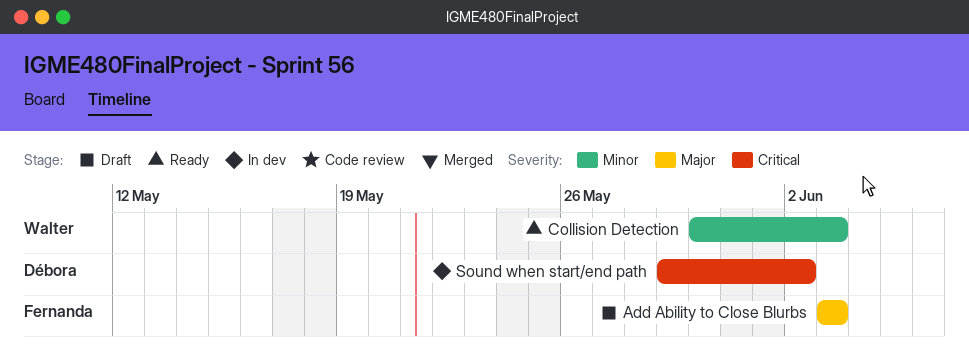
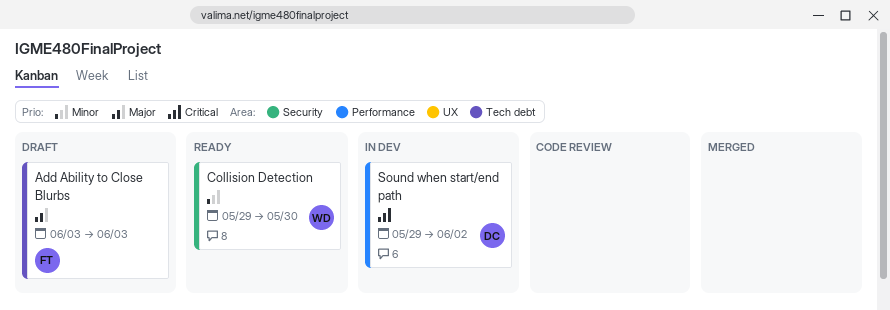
Collision Detection, start: May 30 -> May 29
Collision Detection, due: Jun 3 -> May 30

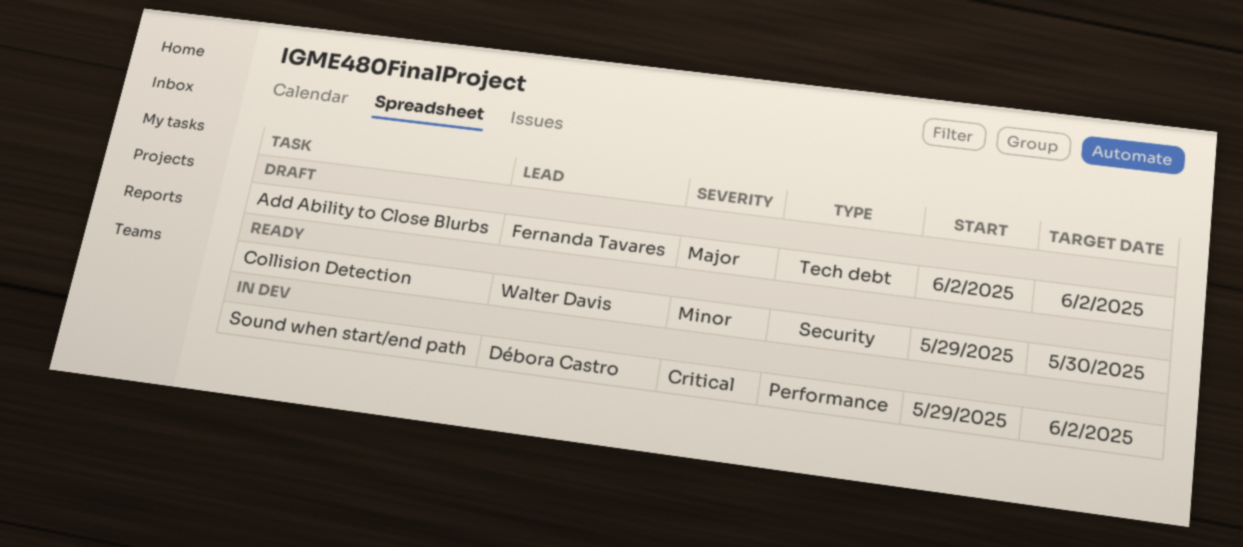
Add Ability to Close Blurbs, start: Jun 3 -> Jun 2
Add Ability to Close Blurbs, due: Jun 3 -> Jun 2

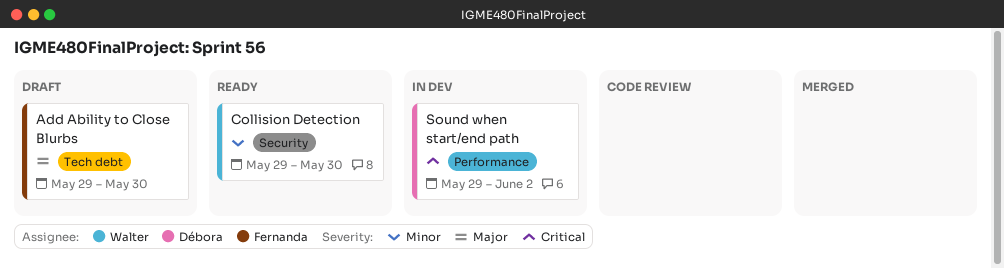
Add Ability to Close Blurbs, start: Jun 2 -> May 29
Add Ability to Close Blurbs, due: Jun 2 -> May 30

